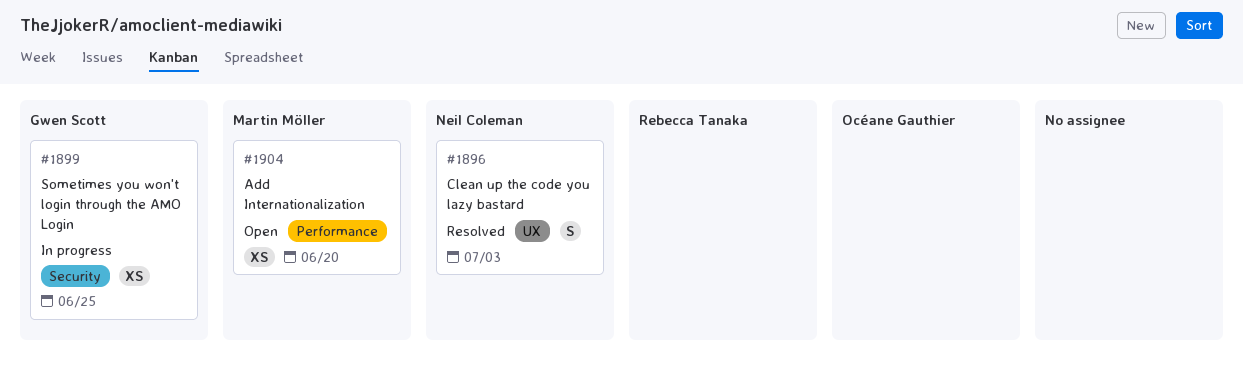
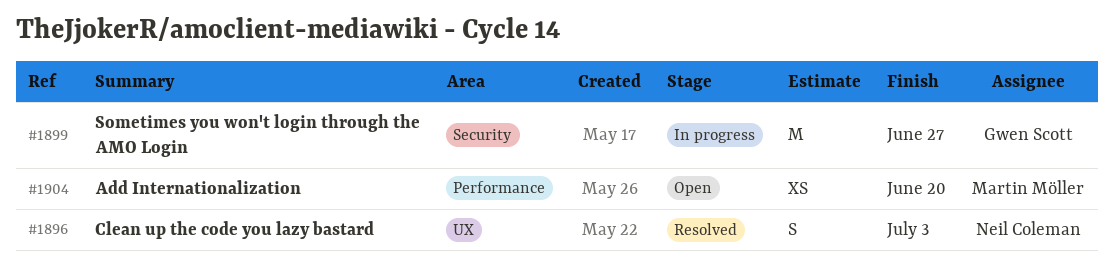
#1899, estimate: XS -> M
#1899, due: Jun 25 -> Jun 27

